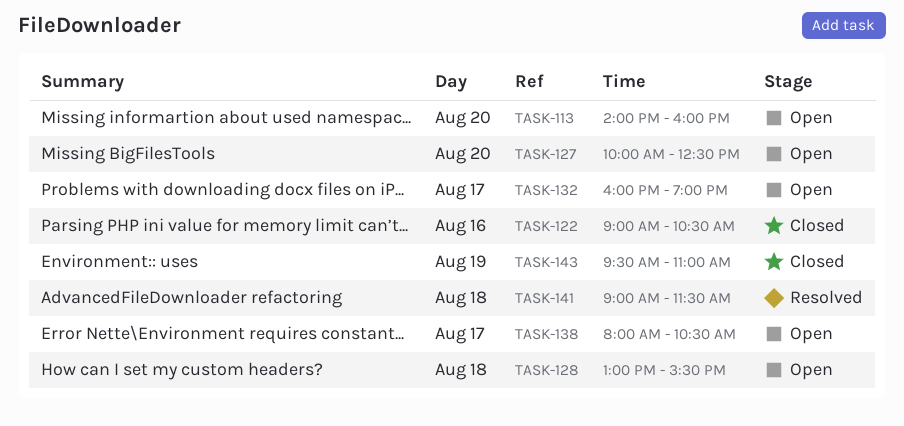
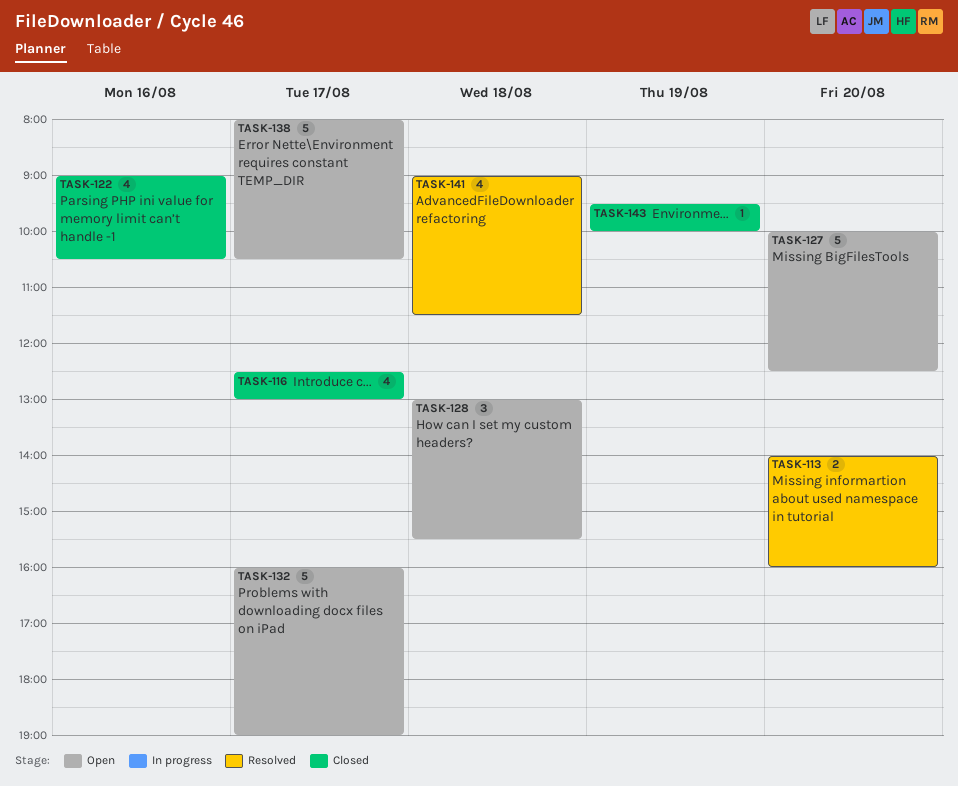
TASK-113, status: Open -> Resolved
TASK-116: none -> present
TASK-143, ends: 11:00 -> 10:00

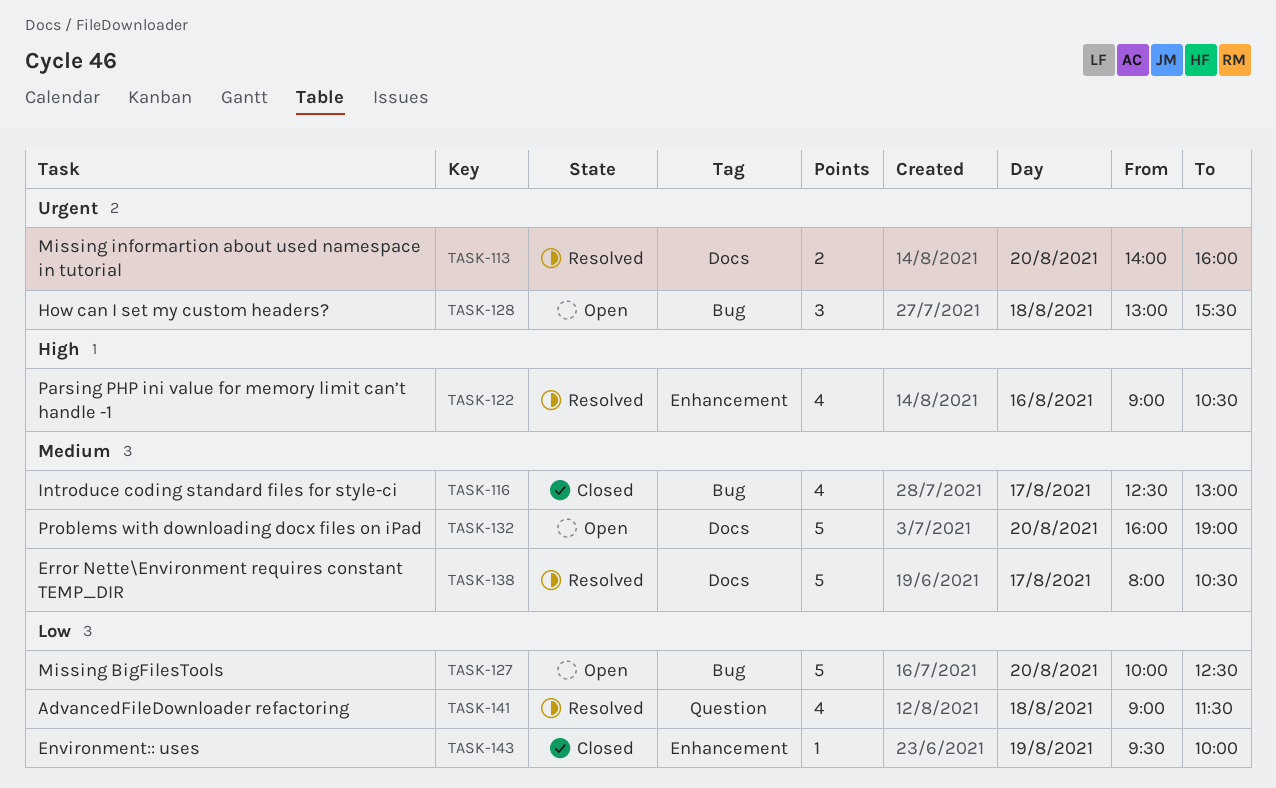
TASK-122, status: Closed -> Resolved
TASK-132, day: Aug 17 -> Aug 20
TASK-138, status: Open -> Resolved

